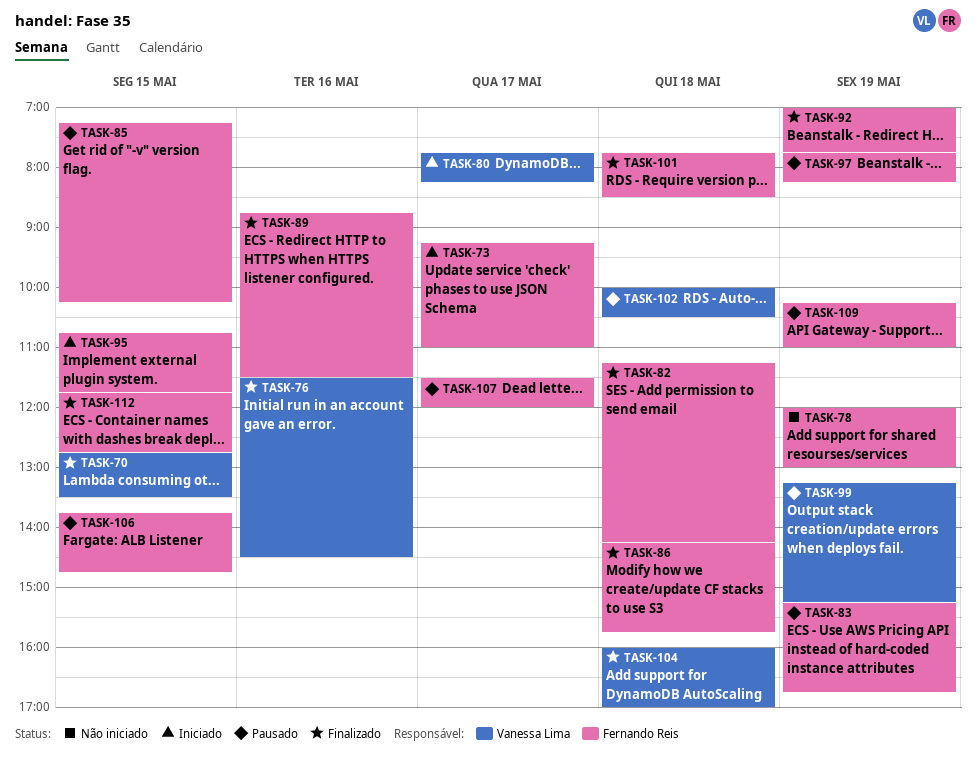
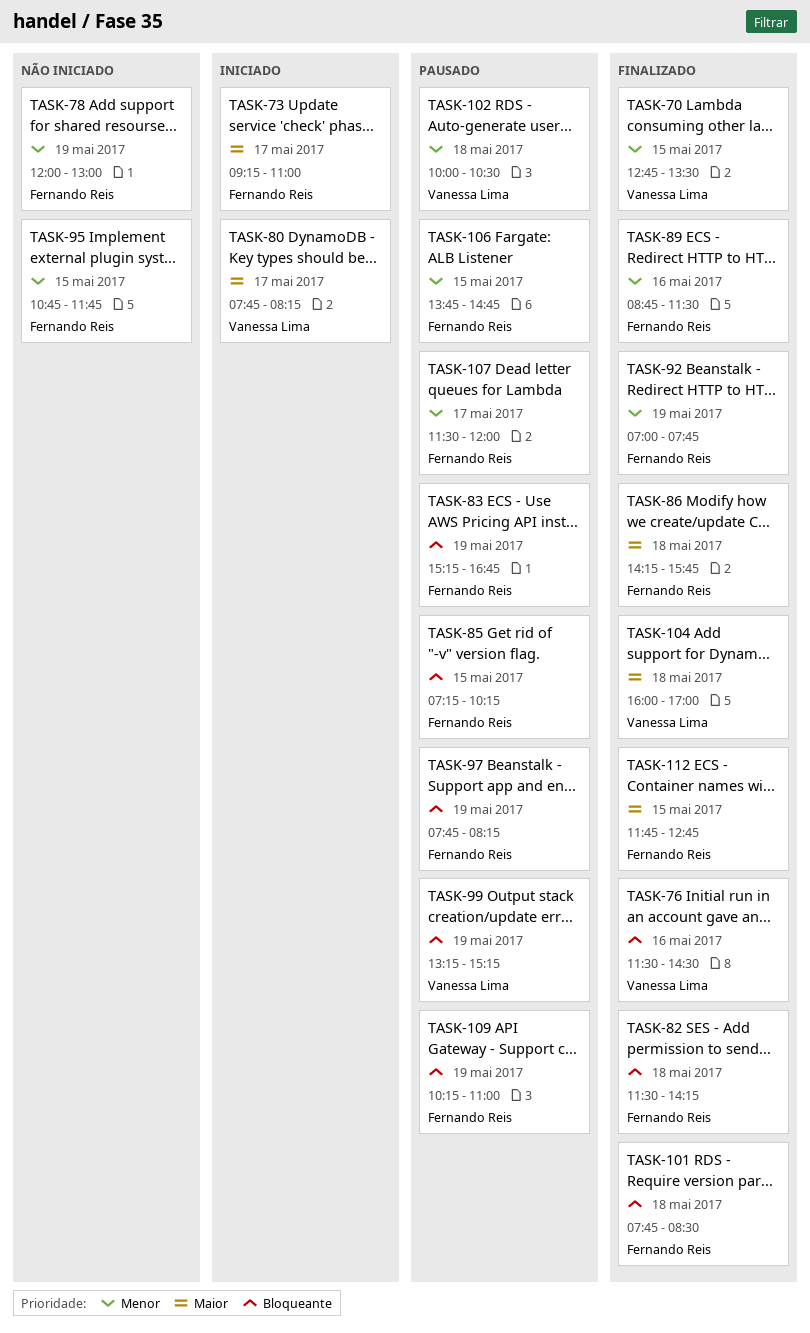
TASK-82, begins: 11:15 -> 11:30
TASK-95, status: Iniciado -> Não iniciado

